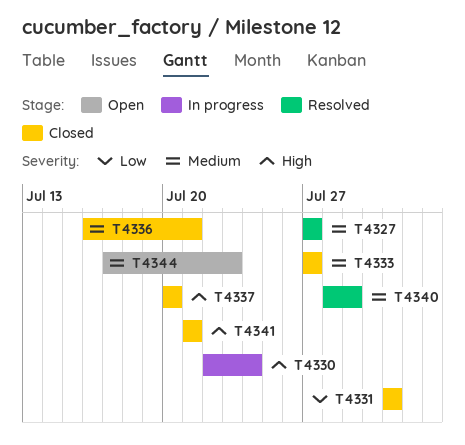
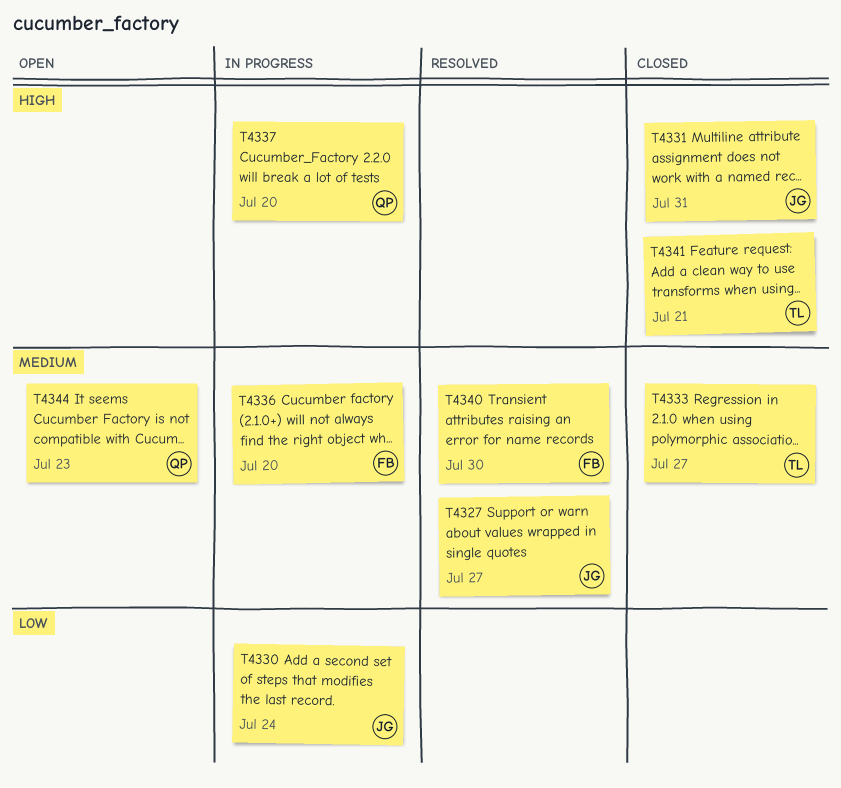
T4330, priority: High -> Low
T4331, priority: Low -> High
T4336, status: Closed -> In progress
T4336, due: Jul 21 -> Jul 20
T4337, status: Closed -> In progress
T4340, due: Jul 29 -> Jul 30

